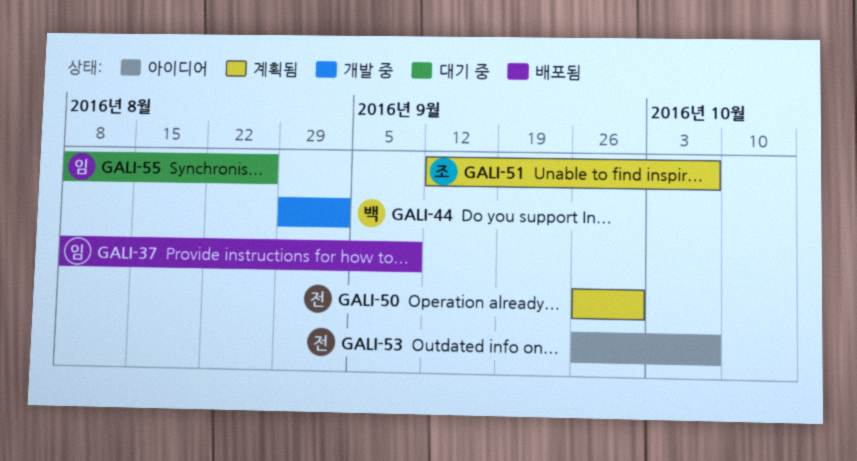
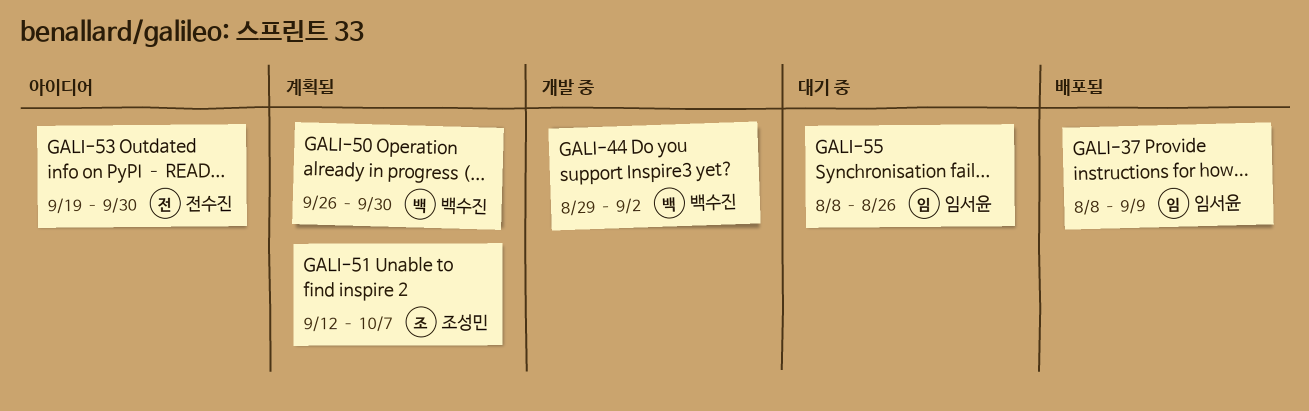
GALI-50, owner: 전수진 -> 백수진
GALI-53, start: Sep 26 -> Sep 19
GALI-53, due: Oct 7 -> Sep 30

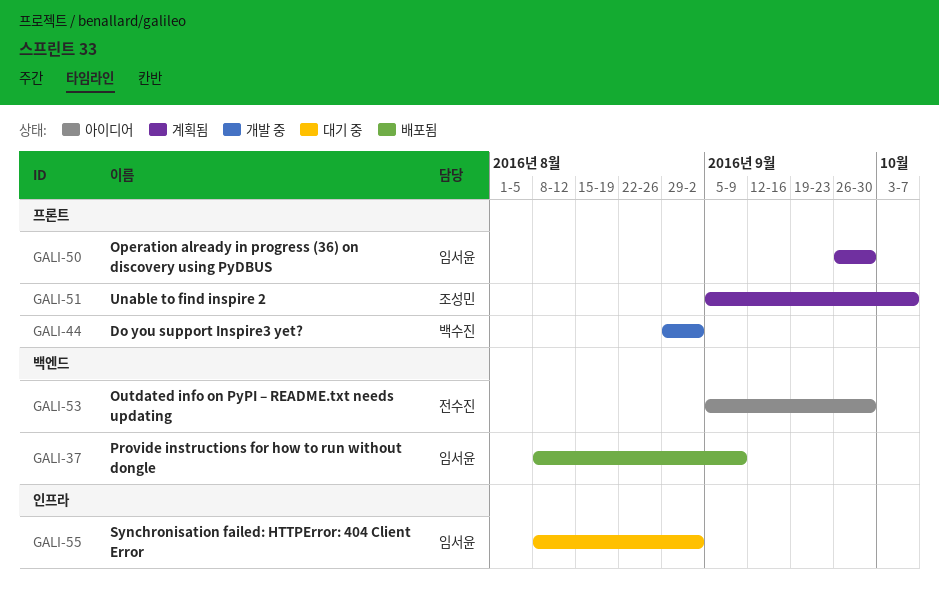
GALI-50, owner: 백수진 -> 임서윤
GALI-51, start: Sep 12 -> Sep 5
GALI-53, start: Sep 19 -> Sep 5
GALI-55, due: Aug 26 -> Sep 2

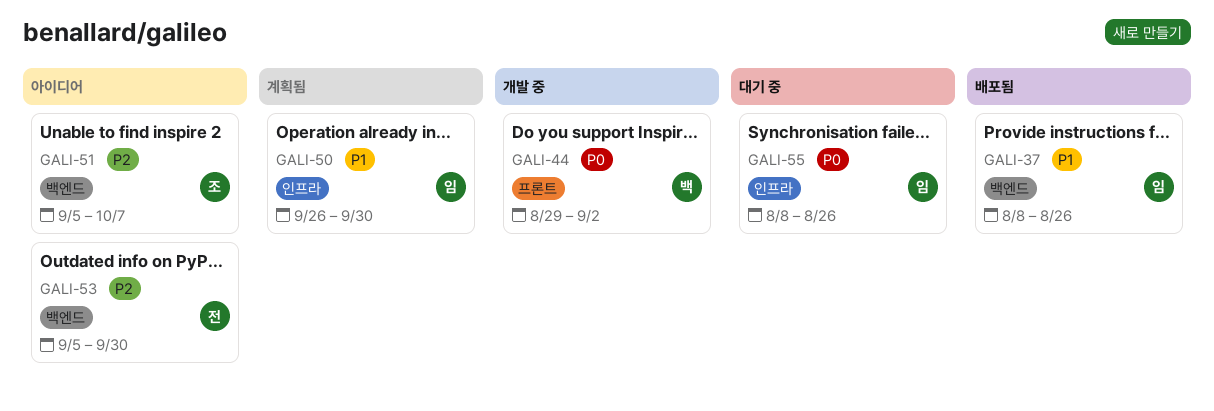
GALI-37, due: Sep 9 -> Aug 26
GALI-50, label: 프론트 -> 인프라
GALI-51, status: 계획됨 -> 아이디어
GALI-51, label: 프론트 -> 백엔드
GALI-55, due: Sep 2 -> Aug 26

